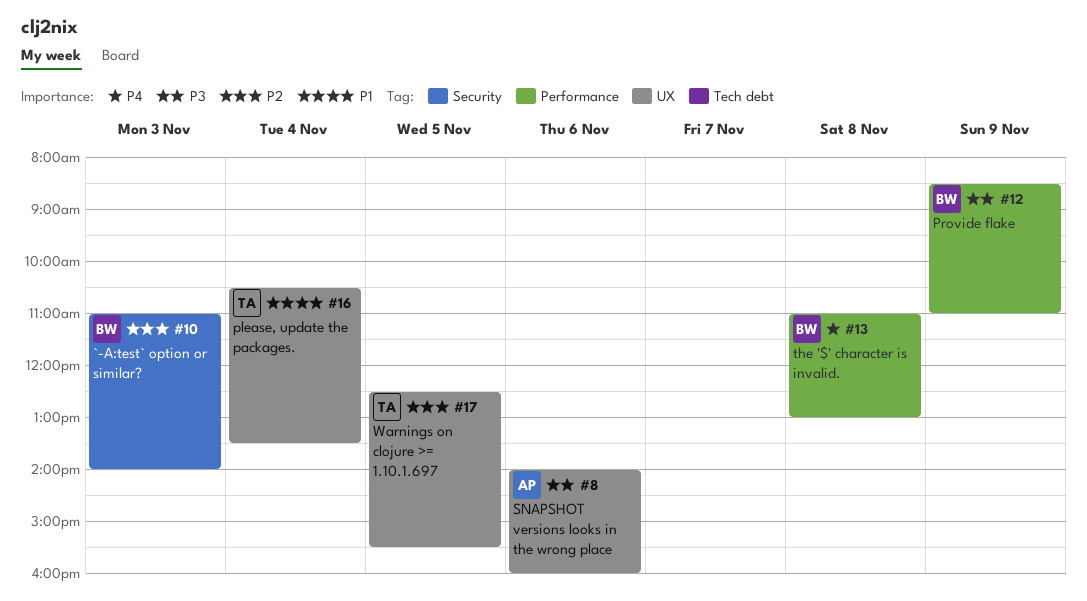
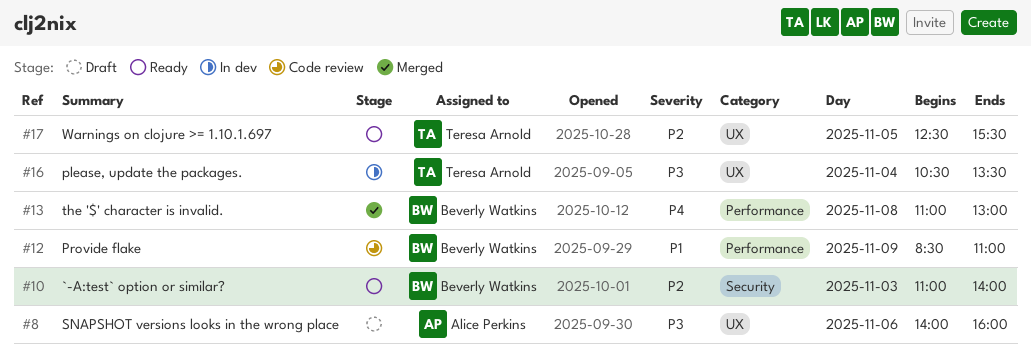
#12, priority: P3 -> P1
#16, priority: P1 -> P3

